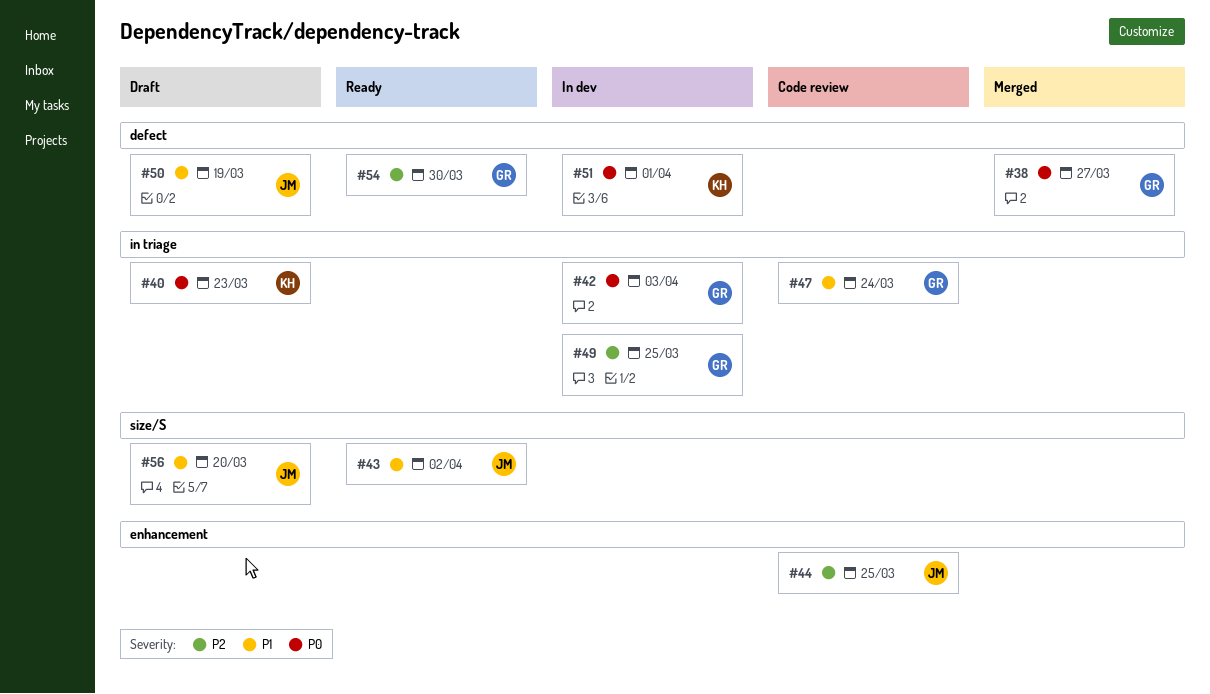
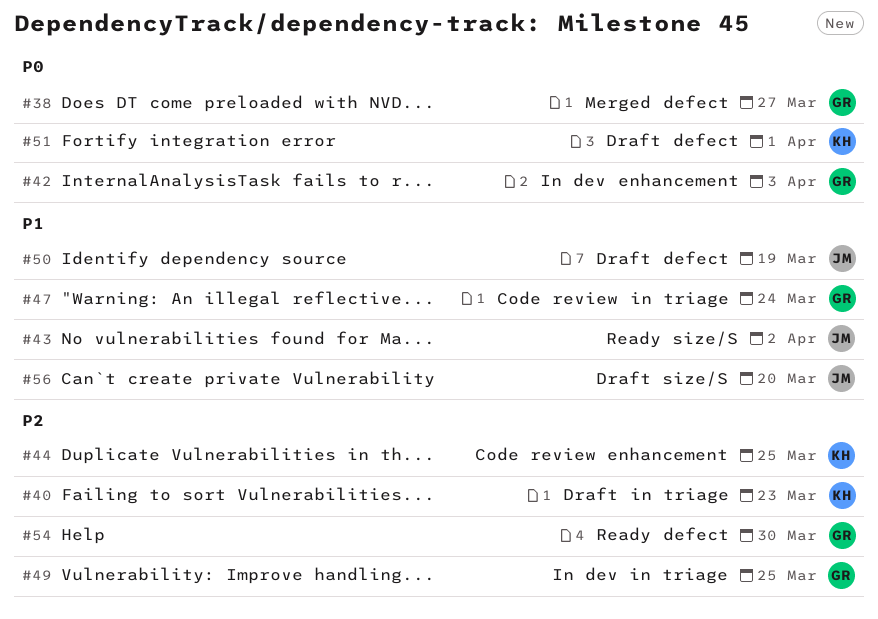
#40, priority: P0 -> P2
#42, label: in triage -> enhancement
#44, owner: JM -> KH
#51, status: In dev -> Draft

